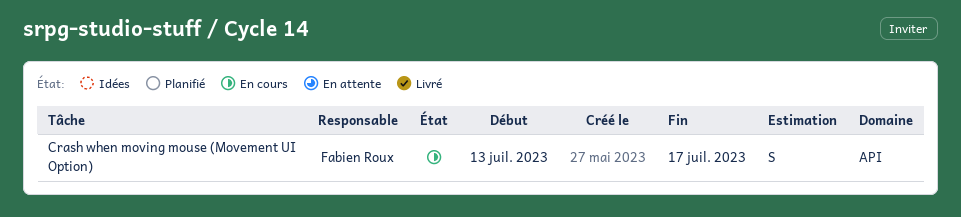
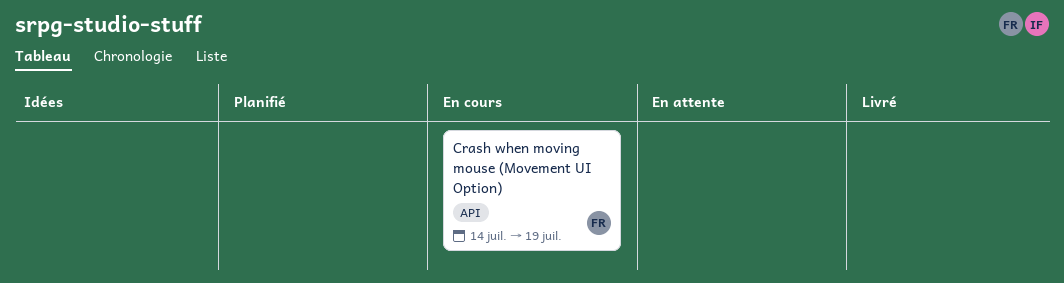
Crash when moving mouse (Movement UI Option), start: Jul 13 -> Jul 14
Crash when moving mouse (Movement UI Option), due: Jul 17 -> Jul 19

